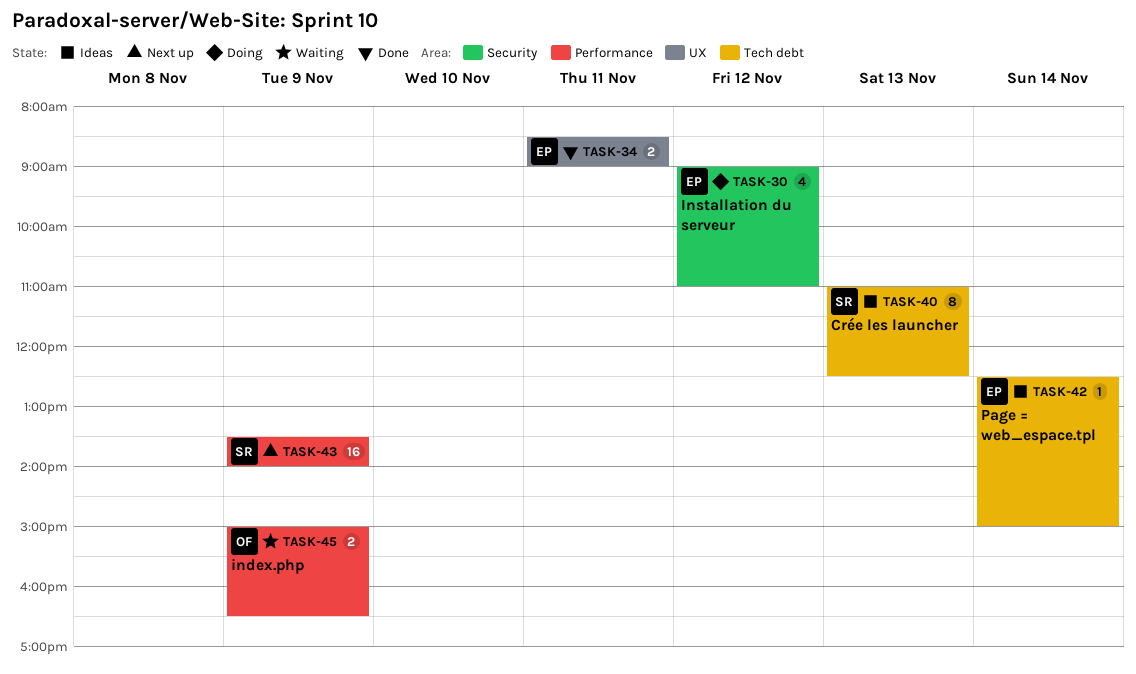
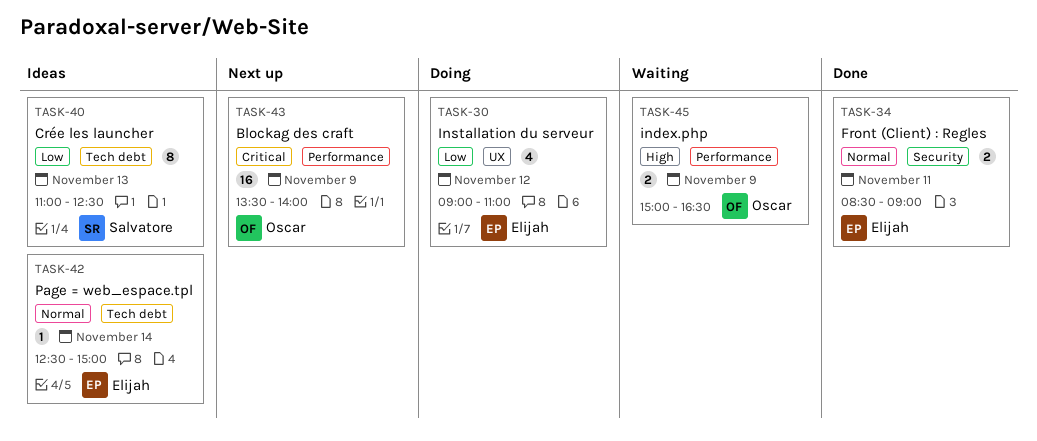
TASK-30, label: Security -> UX
TASK-34, label: UX -> Security
TASK-43, owner: Salvatore -> Oscar

